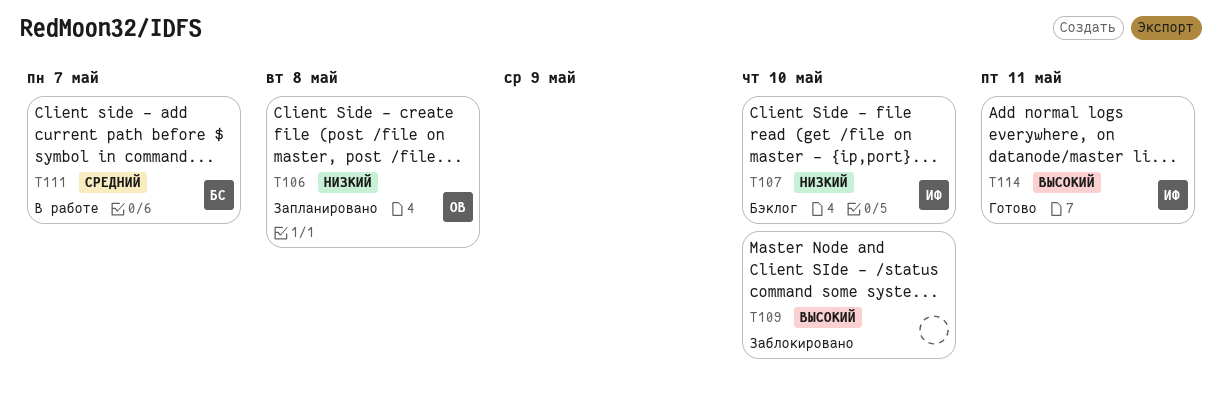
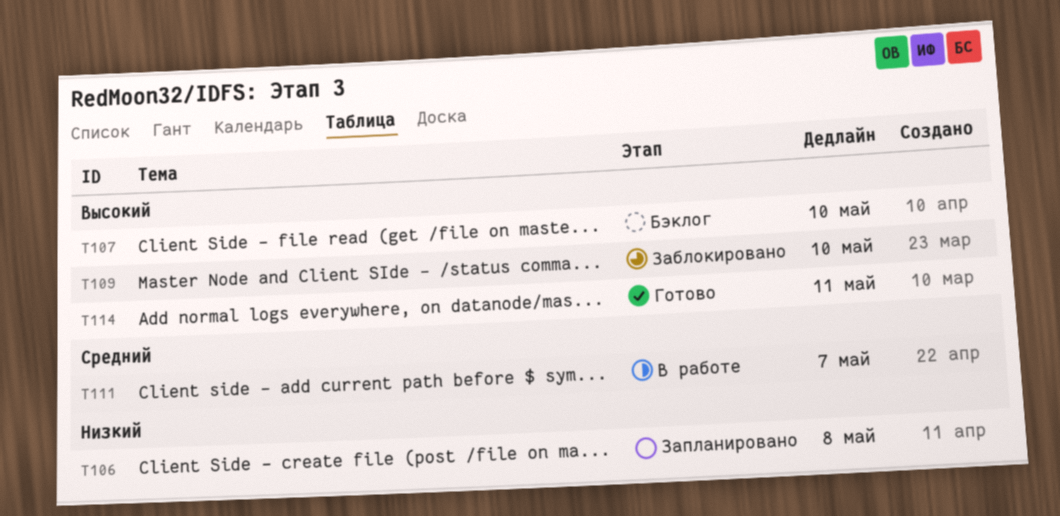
T107, priority: Низкий -> Высокий

